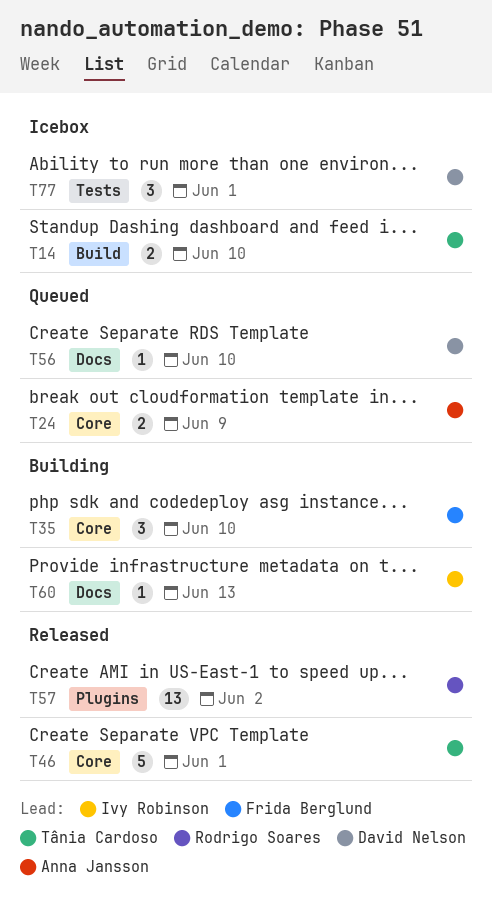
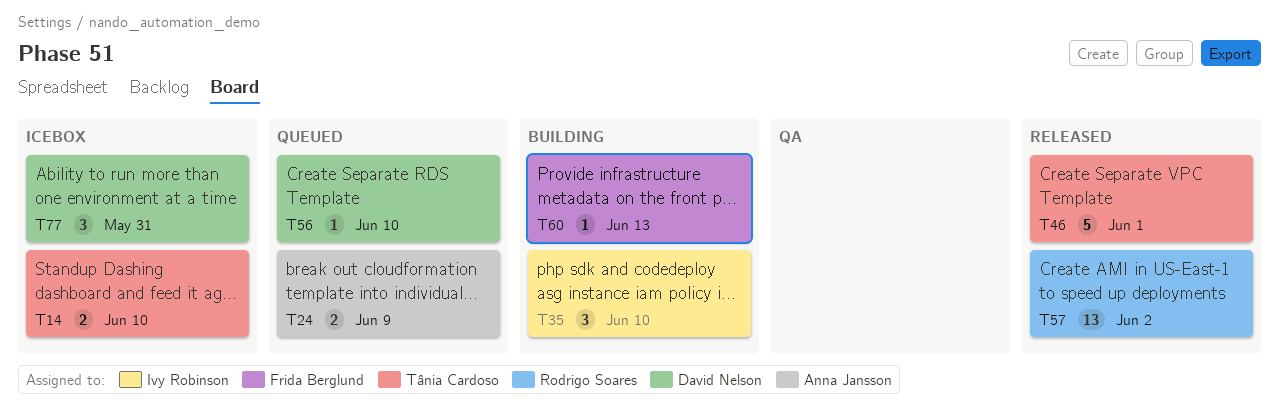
T35, owner: Frida Berglund -> Ivy Robinson
T60, owner: Ivy Robinson -> Frida Berglund
T77, due: Jun 1 -> May 31

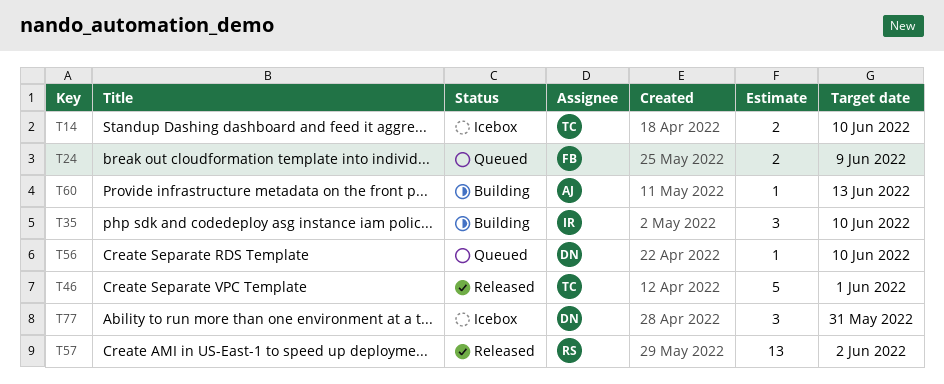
T24, owner: Anna Jansson -> Frida Berglund
T60, owner: Frida Berglund -> Anna Jansson

